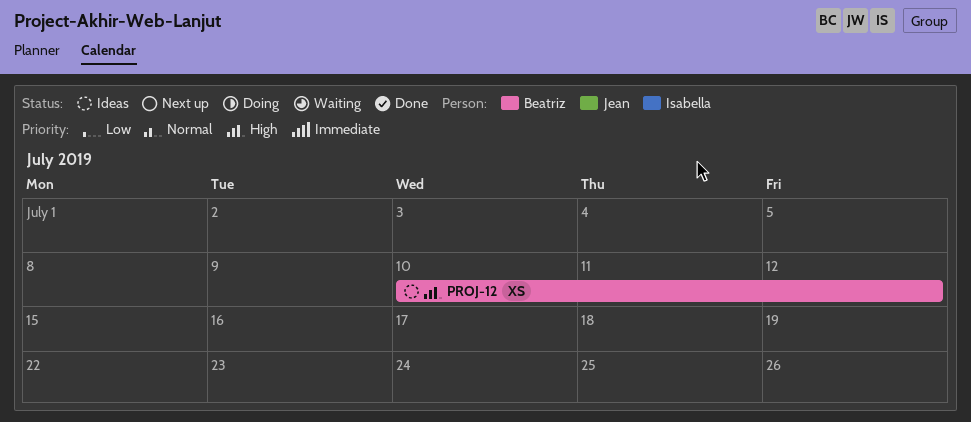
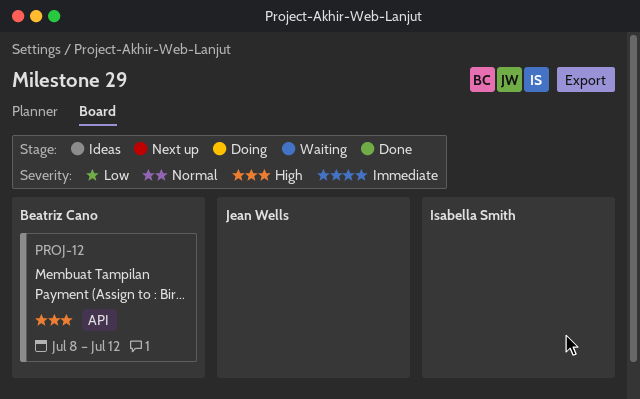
PROJ-12, start: Jul 10 -> Jul 8

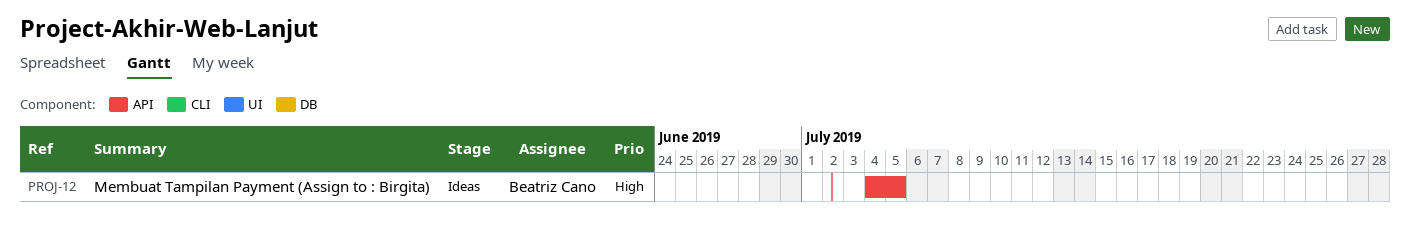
PROJ-12, start: Jul 8 -> Jul 4
PROJ-12, due: Jul 12 -> Jul 5

